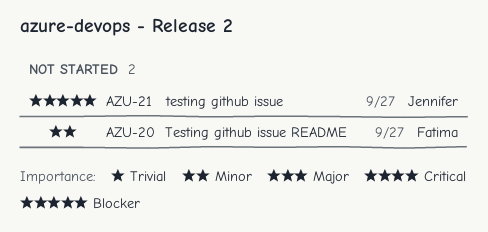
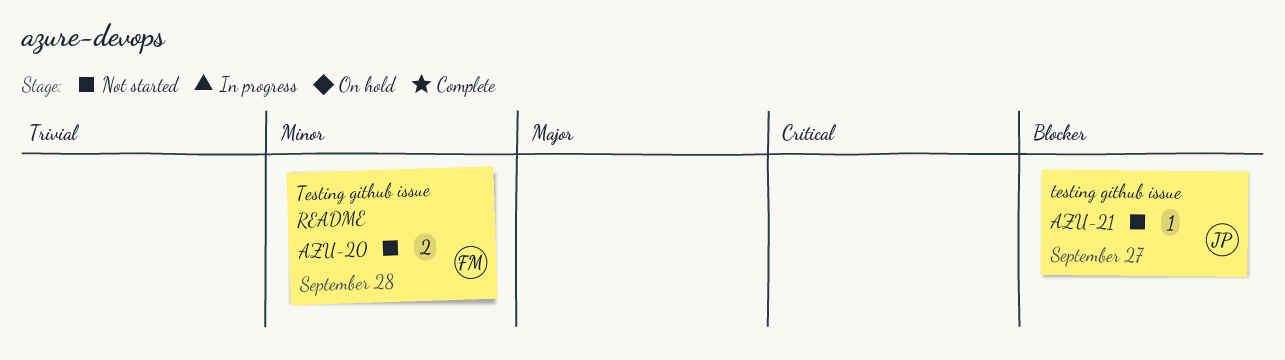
AZU-20, due: Sep 27 -> Sep 28

